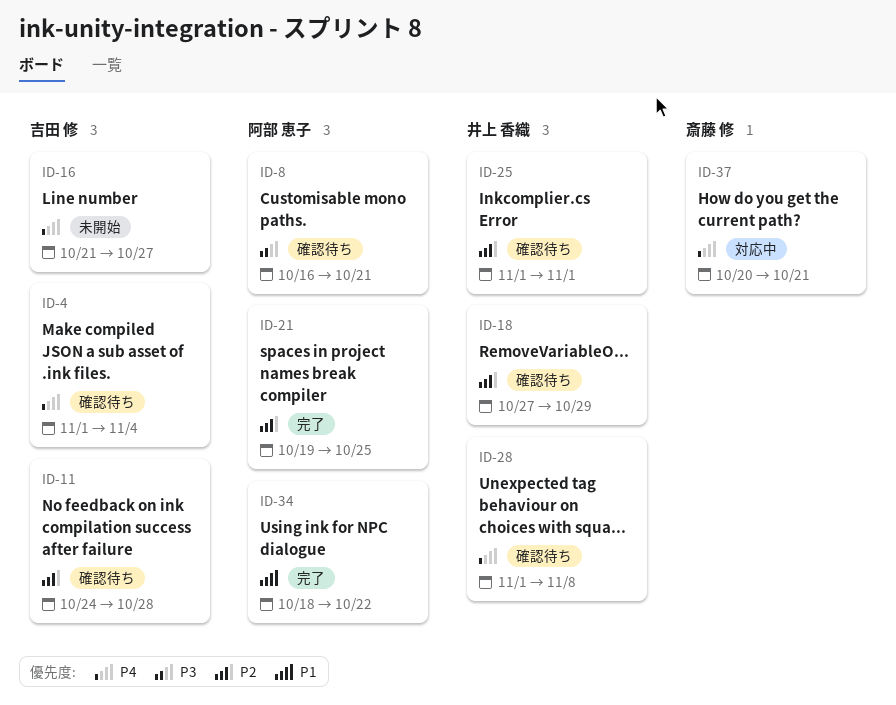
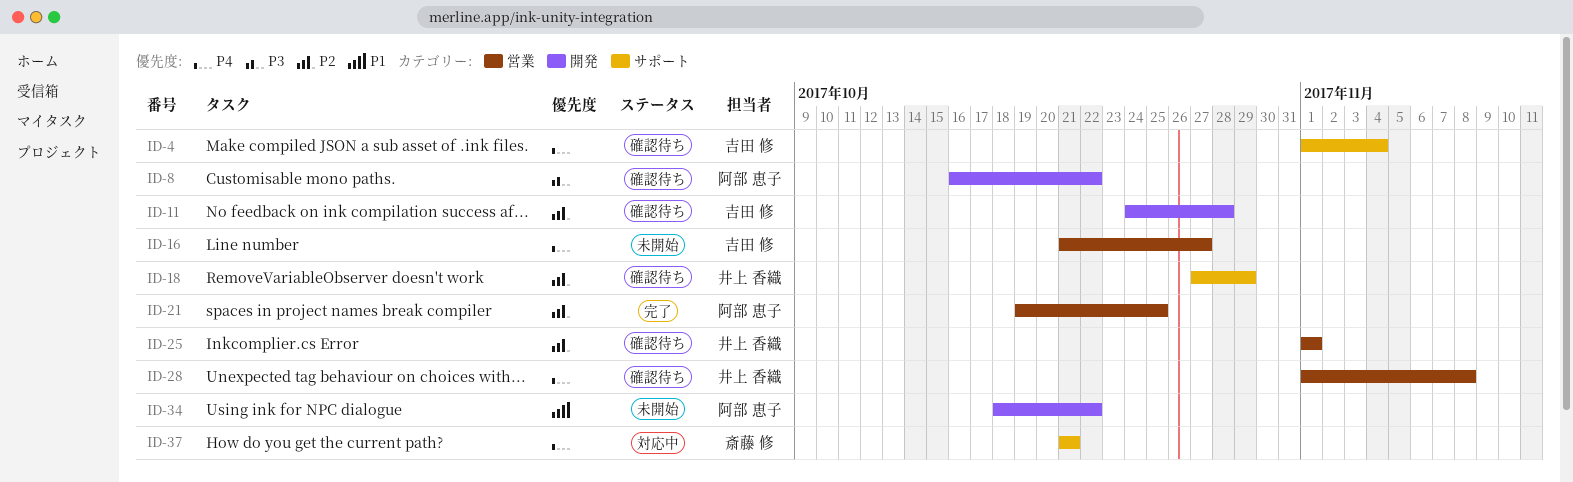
ID-8, due: Oct 21 -> Oct 22
ID-34, status: 完了 -> 未開始
ID-37, start: Oct 20 -> Oct 21

